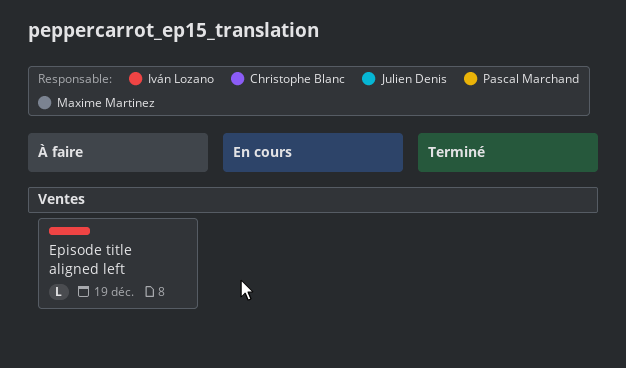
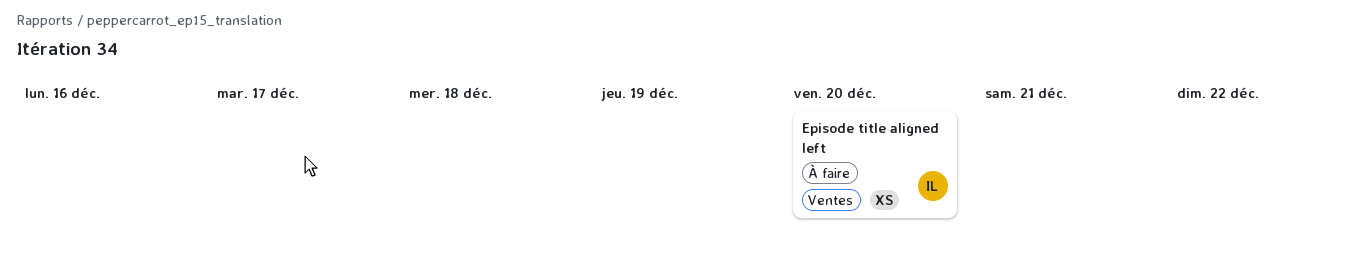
Episode title aligned left, estimate: L -> XS
Episode title aligned left, due: Dec 19 -> Dec 20

